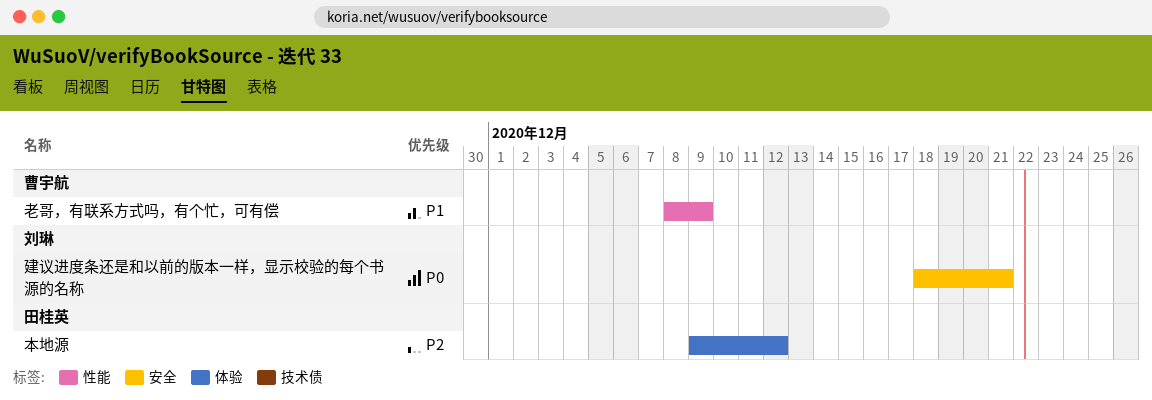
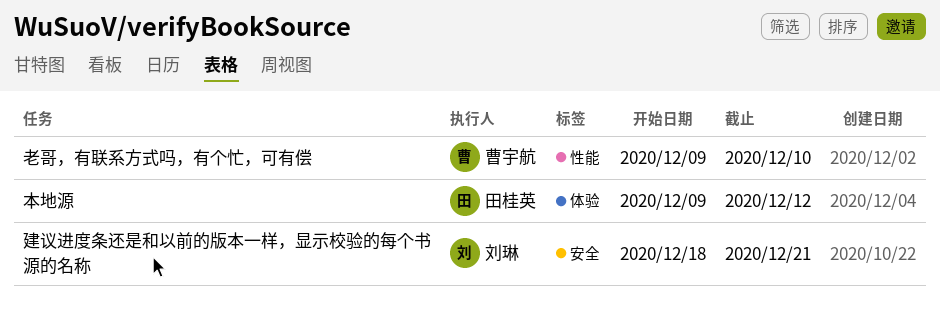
老哥，有联系方式吗，有个忙，可有偿, start: Dec 8 -> Dec 9
老哥，有联系方式吗，有个忙，可有偿, due: Dec 9 -> Dec 10

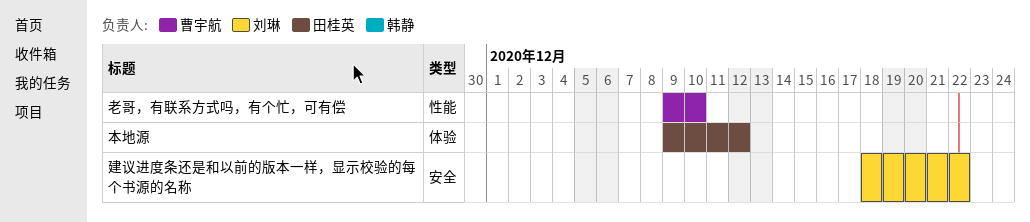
建议进度条还是和以前的版本一样，显示校验的每个书源的名称, due: Dec 21 -> Dec 22

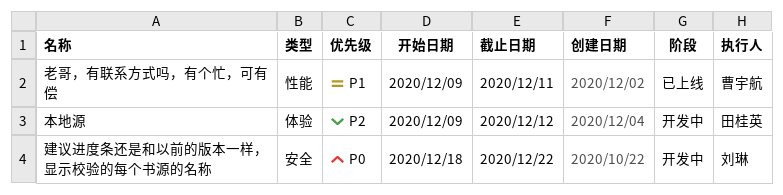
老哥，有联系方式吗，有个忙，可有偿, due: Dec 10 -> Dec 11

